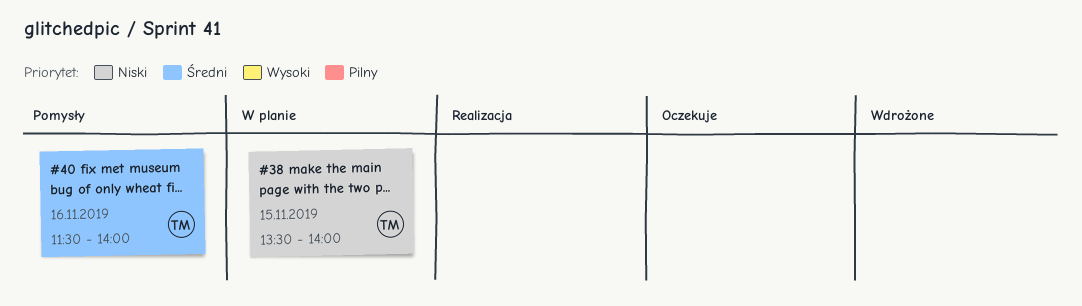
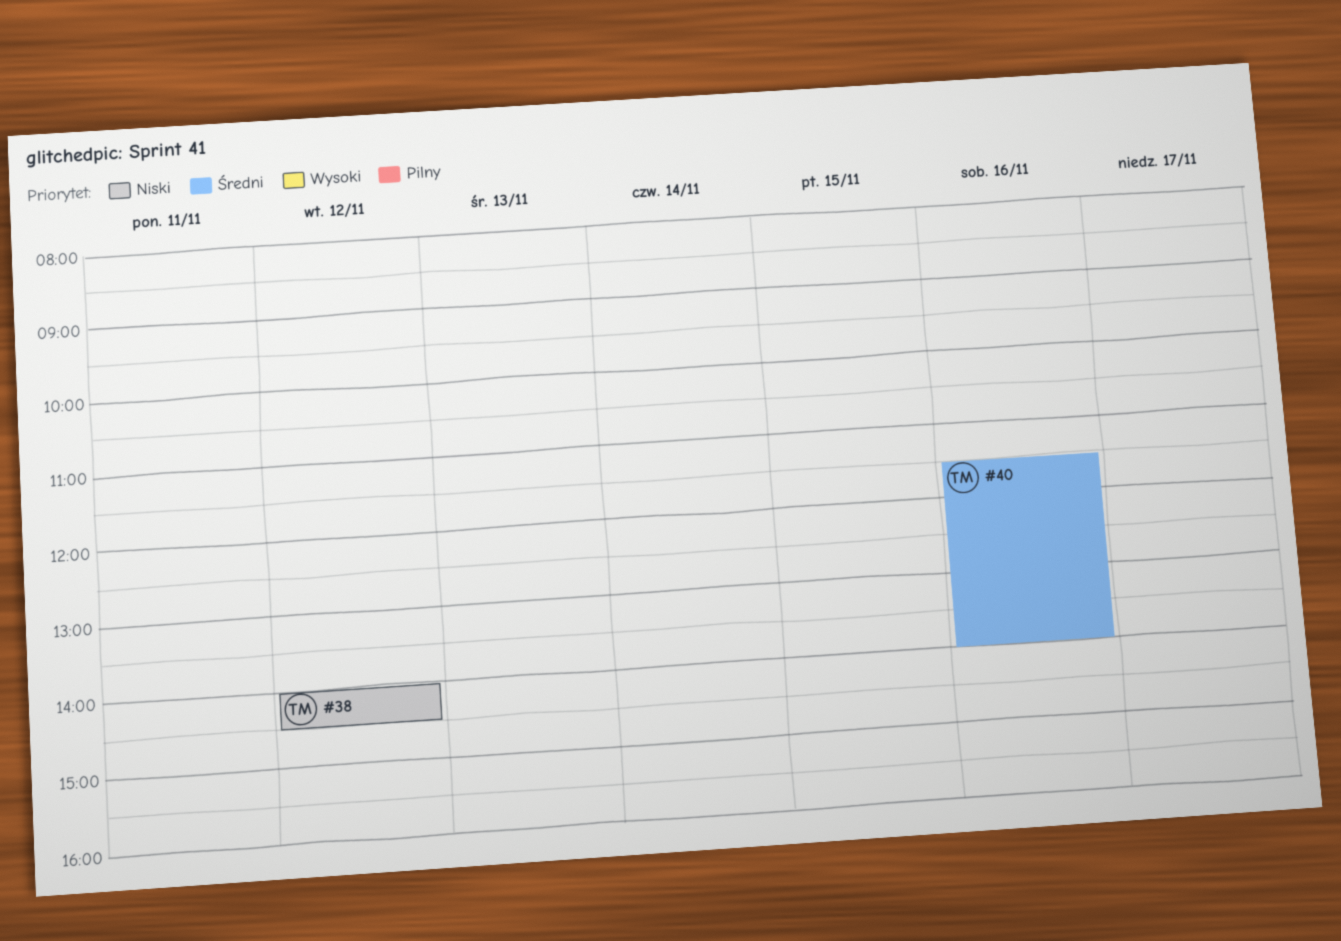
#38, day: Nov 15 -> Nov 12
#38, begins: 13:30 -> 14:00
#38, ends: 14:00 -> 14:30

